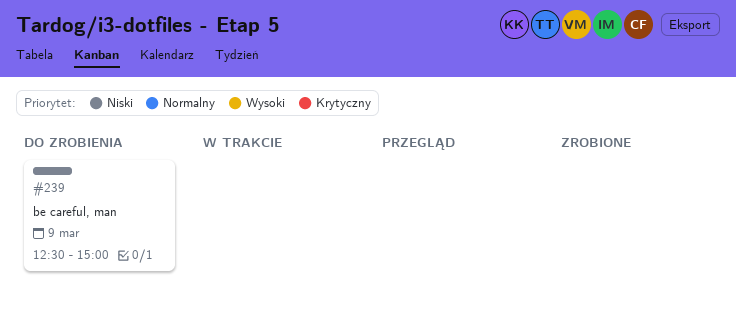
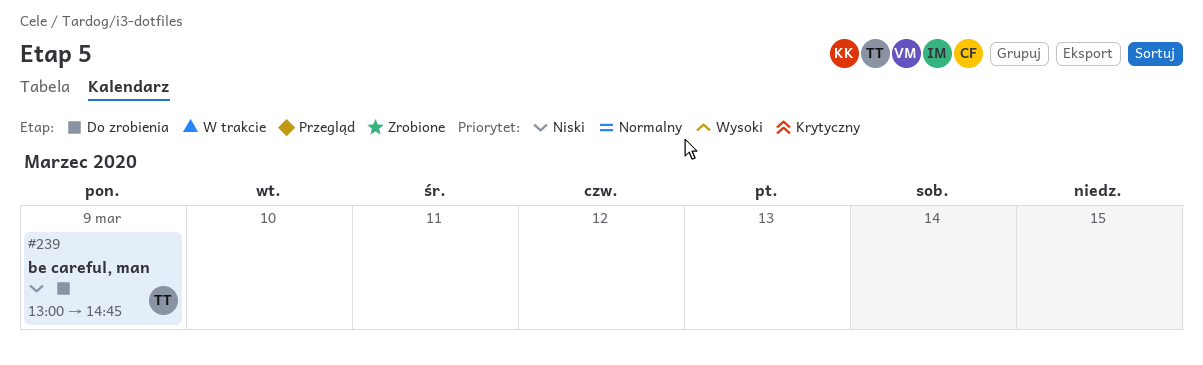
#239, begins: 12:30 -> 13:00
#239, ends: 15:00 -> 14:45

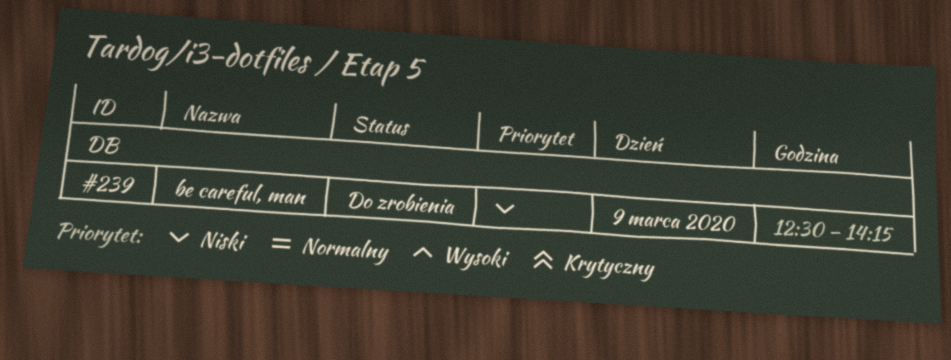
#239, begins: 13:00 -> 12:30
#239, ends: 14:45 -> 14:15

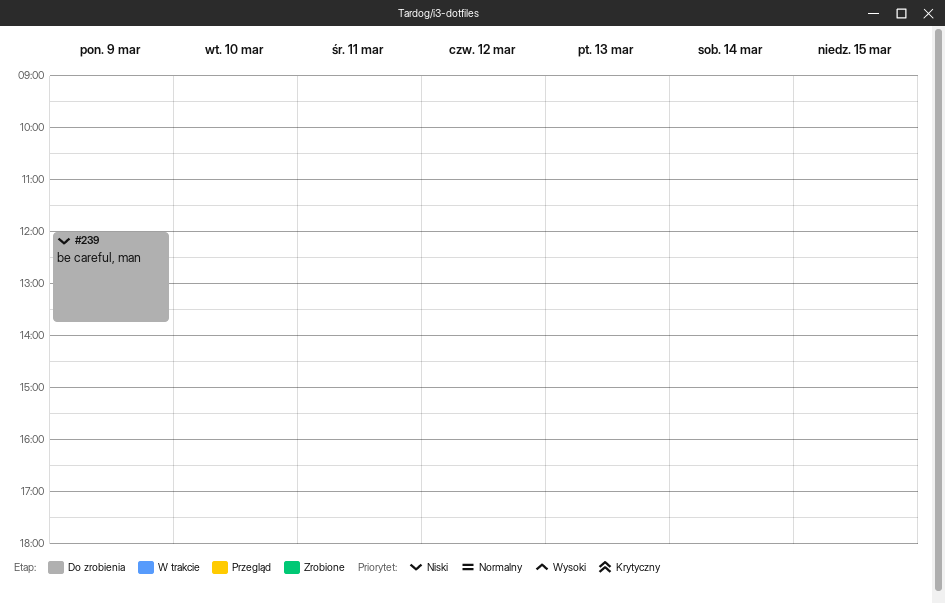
#239, begins: 12:30 -> 12:00
#239, ends: 14:15 -> 13:45

